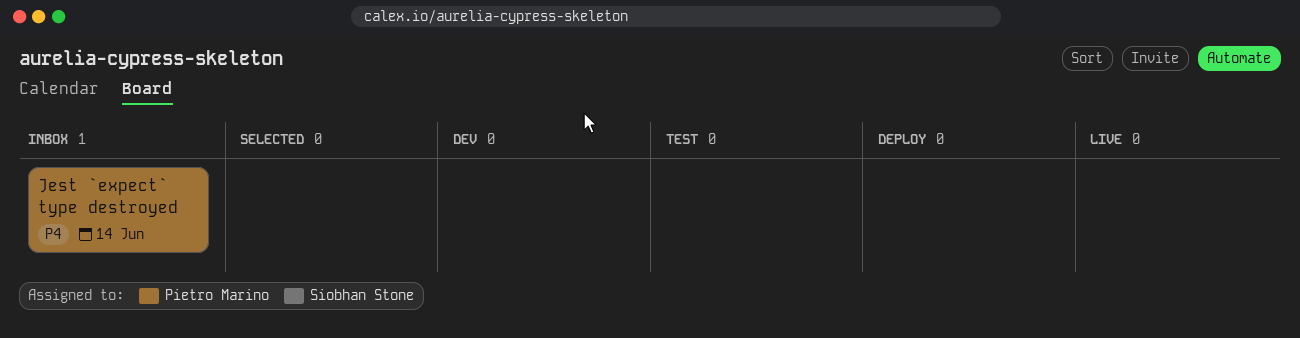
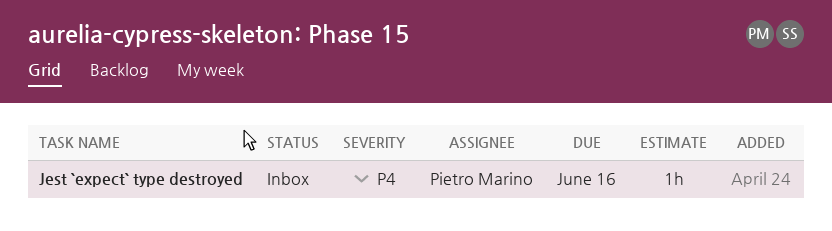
Jest `expect` type destroyed, due: Jun 14 -> Jun 16

